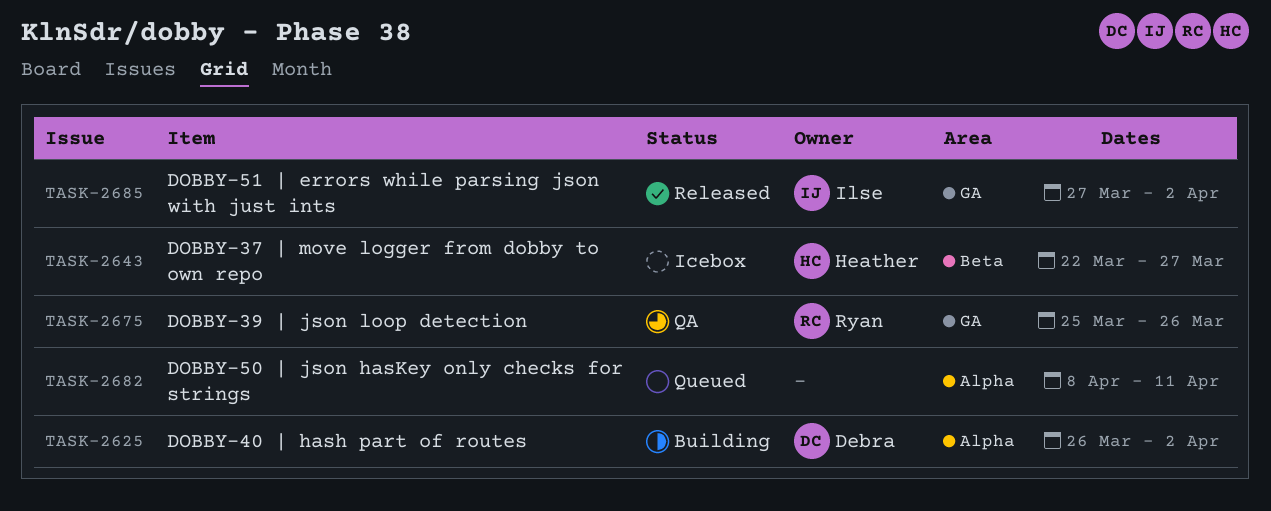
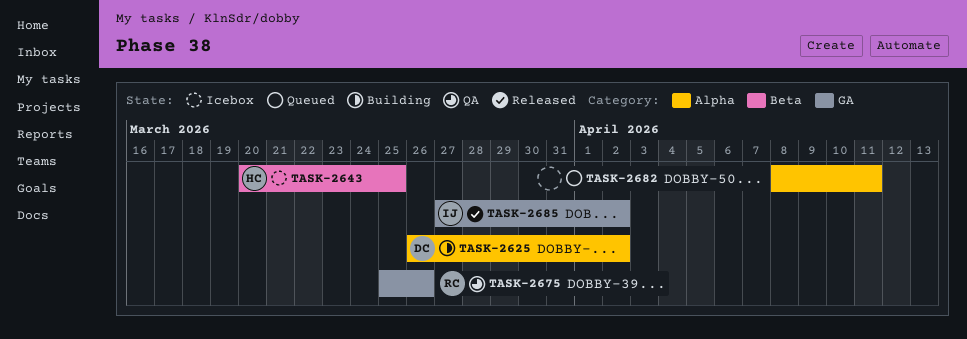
TASK-2643, start: Mar 22 -> Mar 20
TASK-2643, due: Mar 27 -> Mar 25

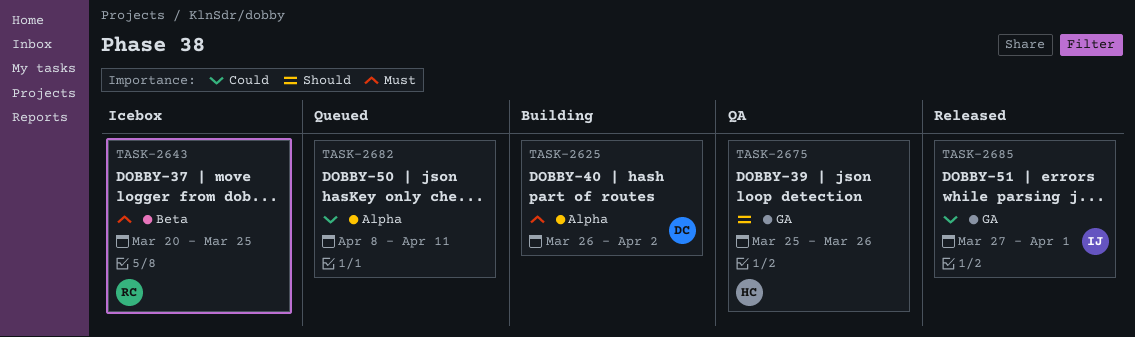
TASK-2643, owner: HC -> RC
TASK-2675, owner: RC -> HC
TASK-2685, due: Apr 2 -> Apr 1

